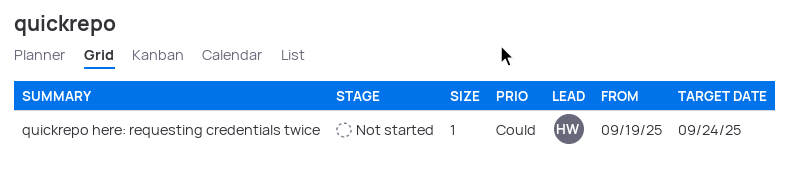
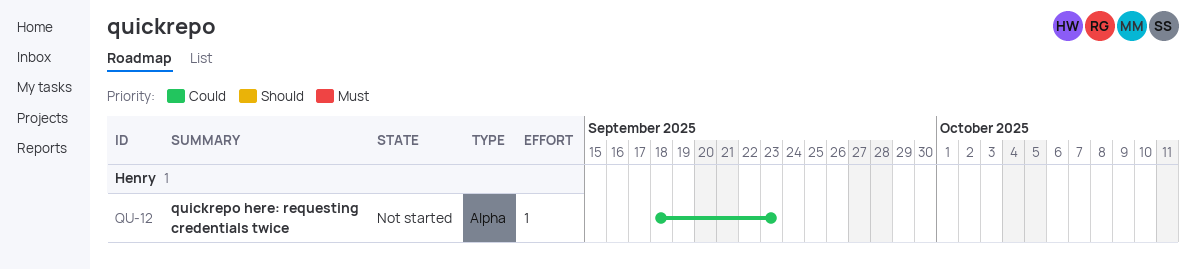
quickrepo here: requesting credentials twice, start: Sep 19 -> Sep 18
quickrepo here: requesting credentials twice, due: Sep 24 -> Sep 23

